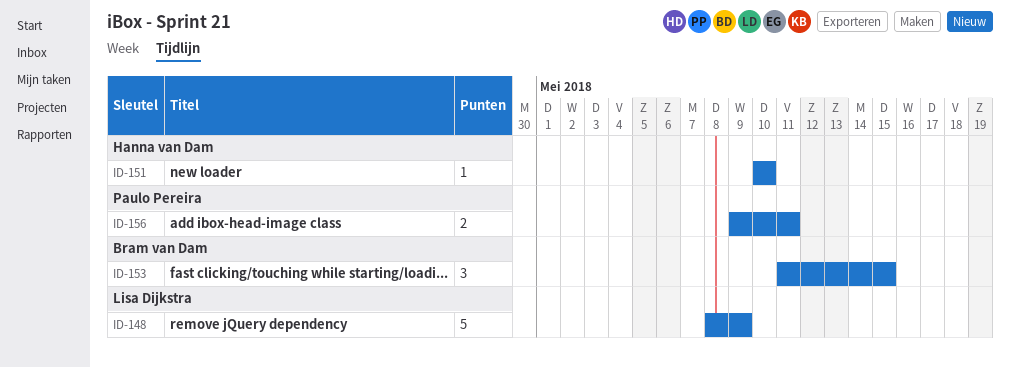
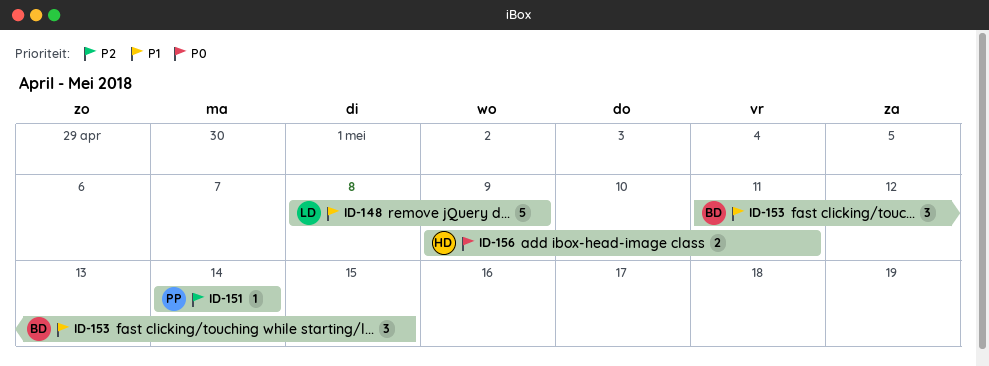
ID-151, owner: Hanna van Dam -> Paulo Pereira
ID-151, start: May 10 -> May 14
ID-151, due: May 10 -> May 14
ID-156, owner: Paulo Pereira -> Hanna van Dam

